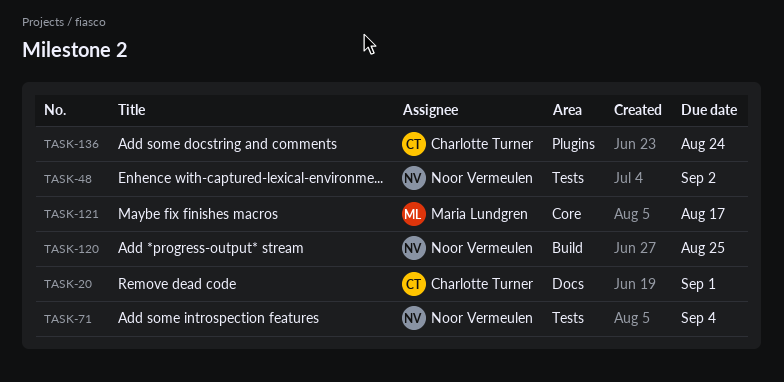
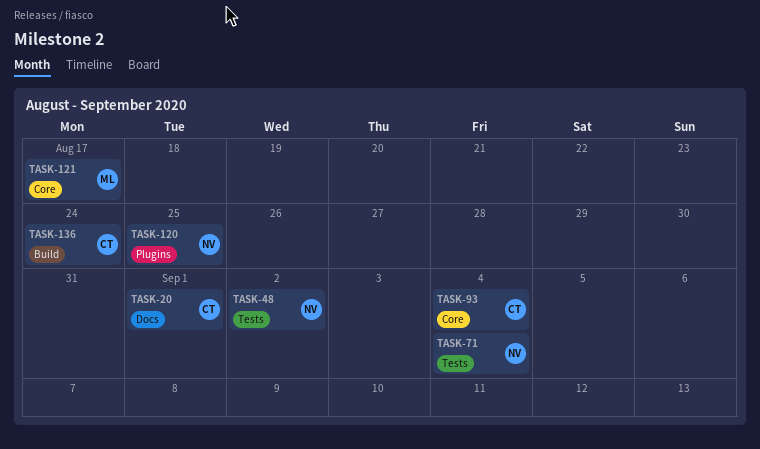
TASK-93: none -> present
TASK-120, label: Build -> Plugins
TASK-136, label: Plugins -> Build

